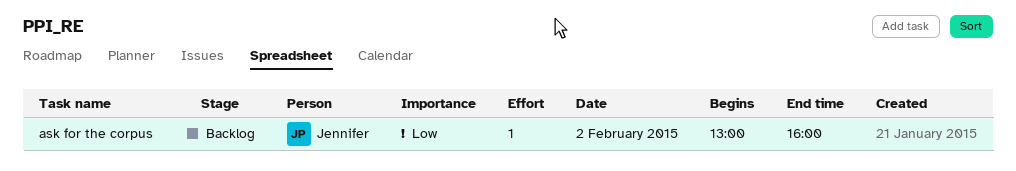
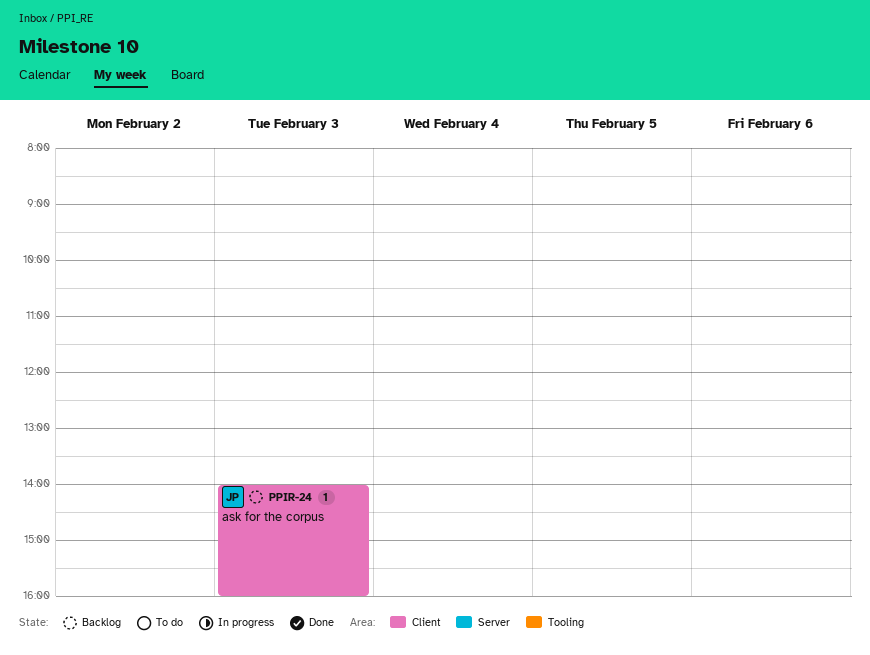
ask for the corpus, day: Feb 2 -> Feb 3
ask for the corpus, begins: 13:00 -> 14:00

